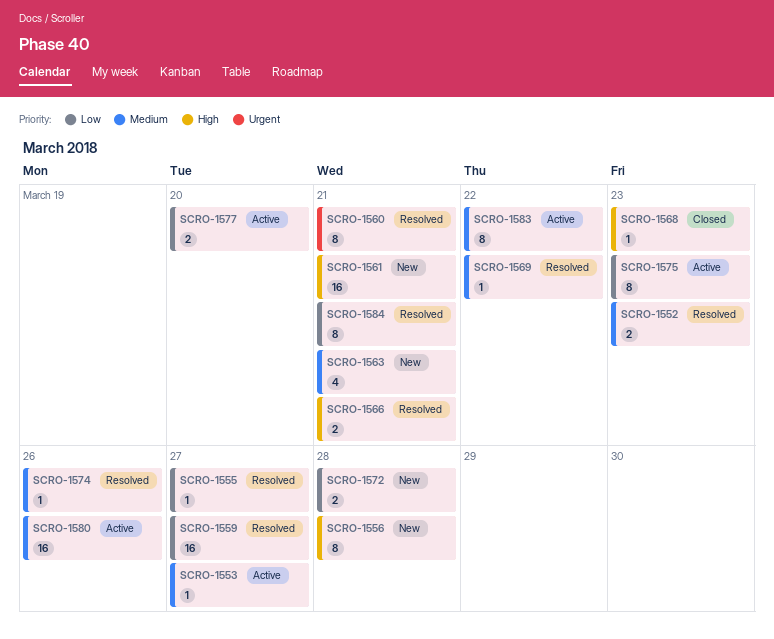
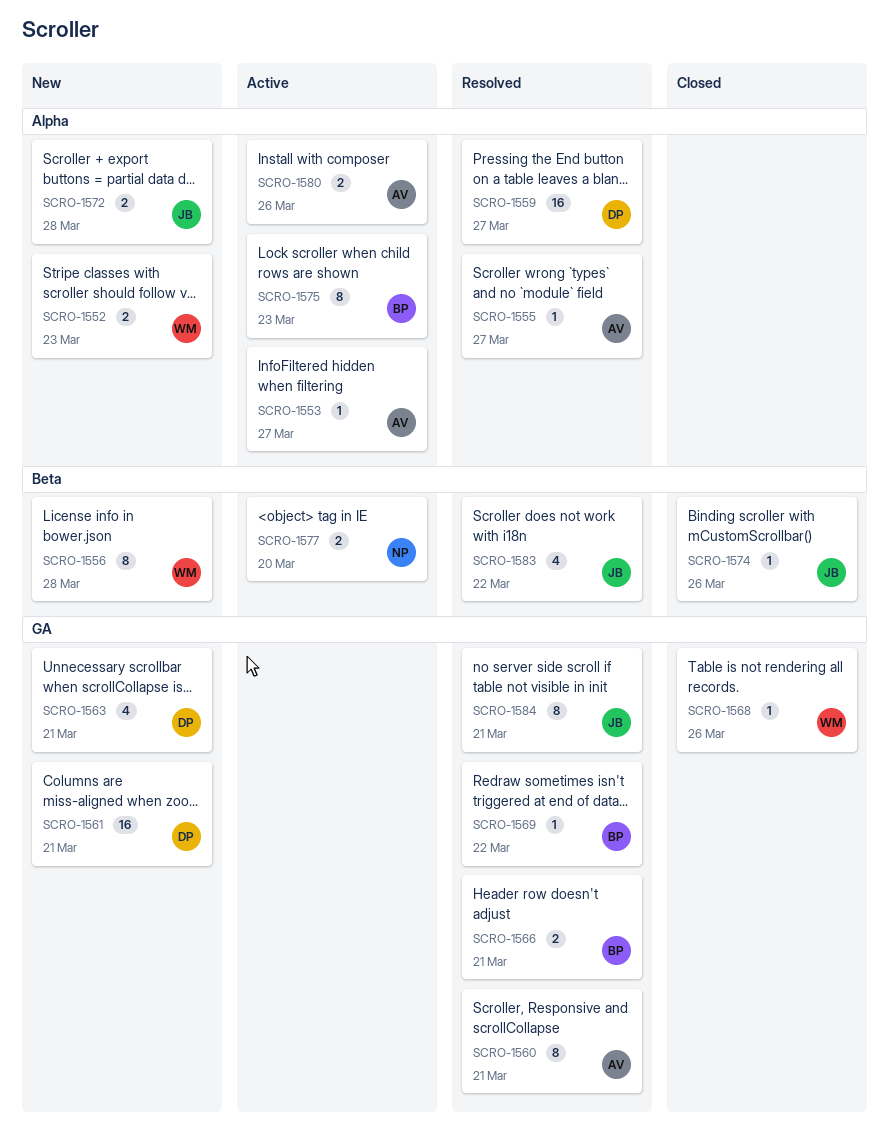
SCRO-1552, status: Resolved -> New
SCRO-1568, due: Mar 23 -> Mar 26
SCRO-1574, status: Resolved -> Closed
SCRO-1580, estimate: 16 -> 2
SCRO-1583, status: Active -> Resolved
SCRO-1583, estimate: 8 -> 4

